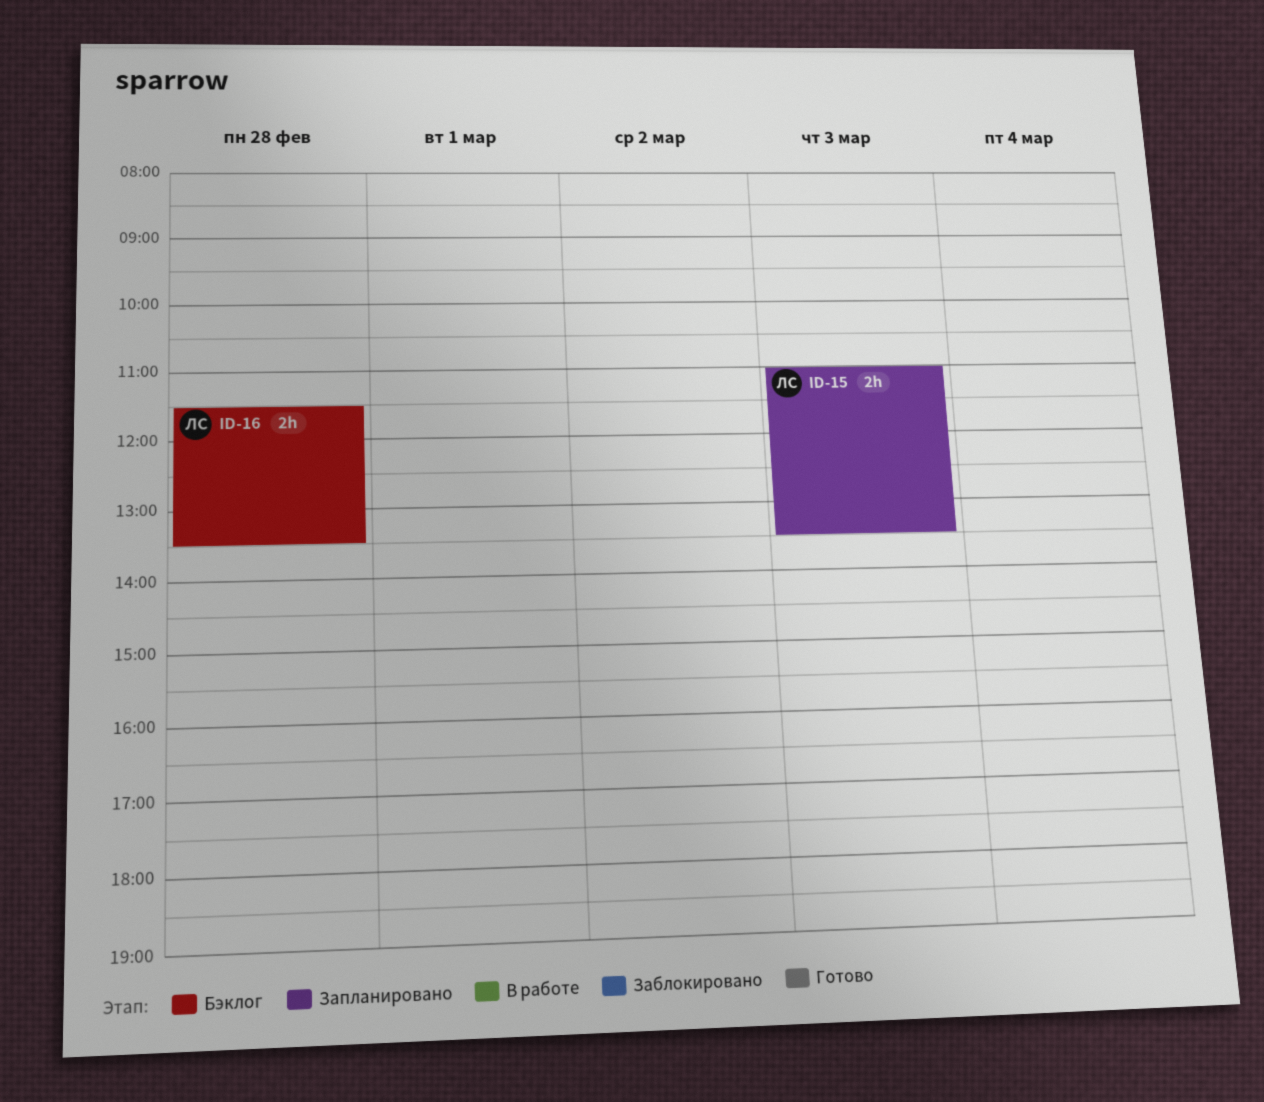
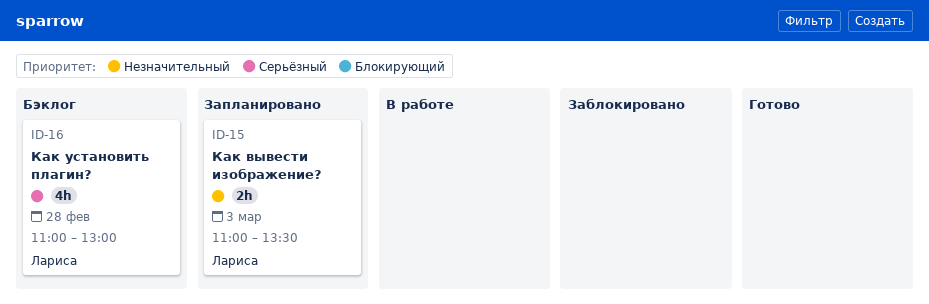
ID-16, estimate: 2h -> 4h
ID-16, begins: 11:30 -> 11:00
ID-16, ends: 13:30 -> 13:00

